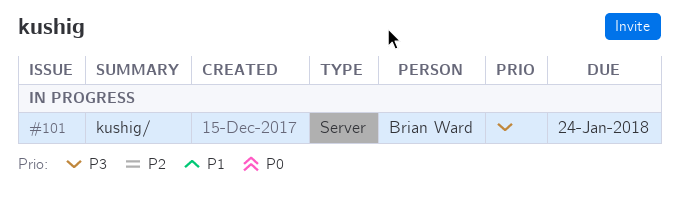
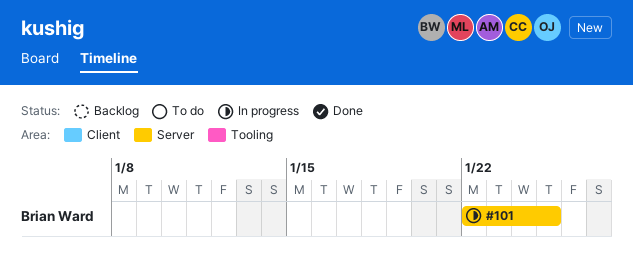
#101, due: Jan 24 -> Jan 25

